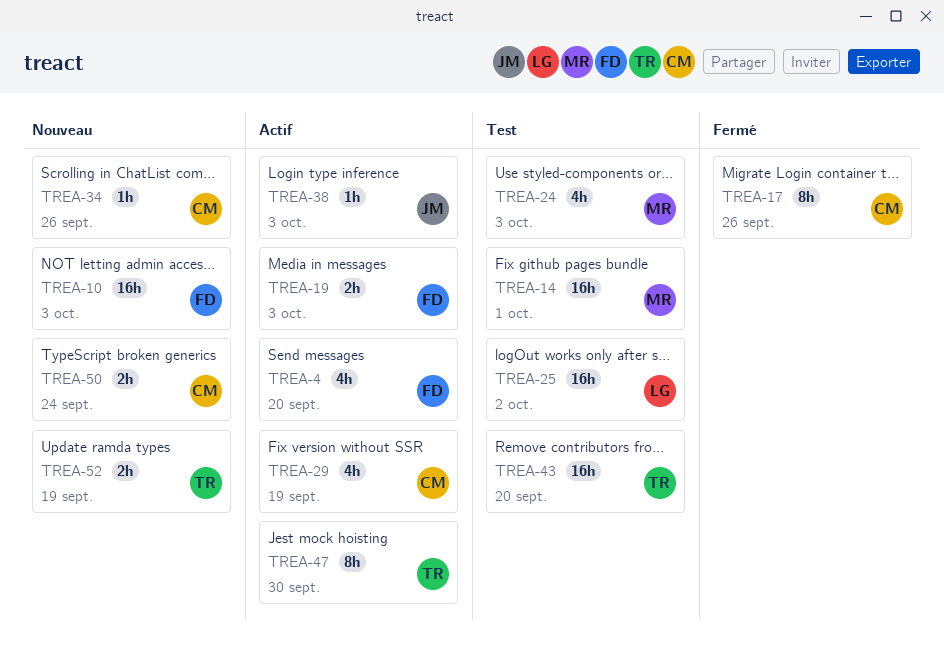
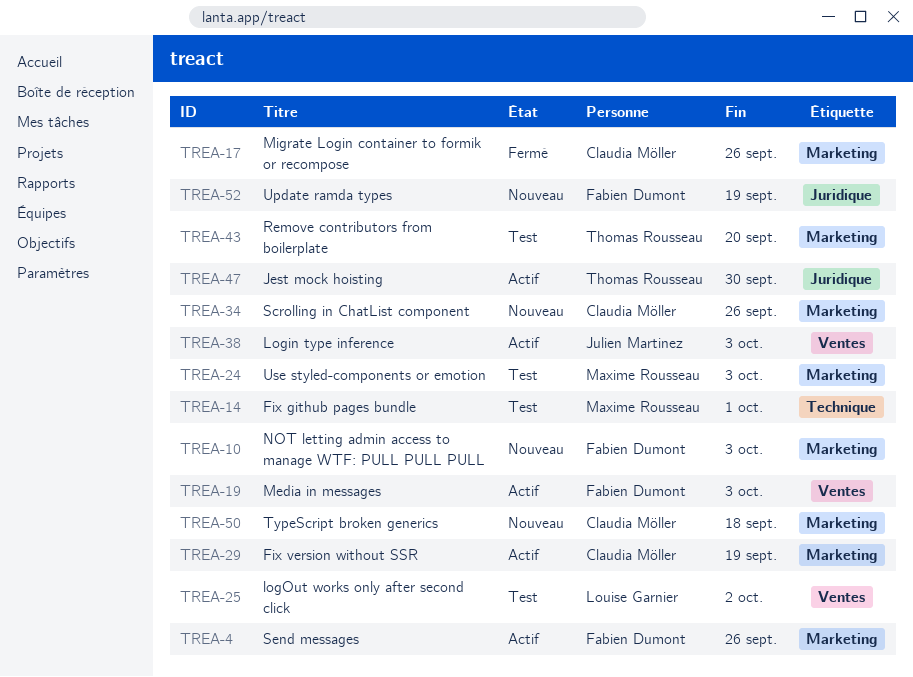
TREA-4, due: Sep 20 -> Sep 26
TREA-50, due: Sep 24 -> Sep 18
TREA-52, owner: Thomas Rousseau -> Fabien Dumont

